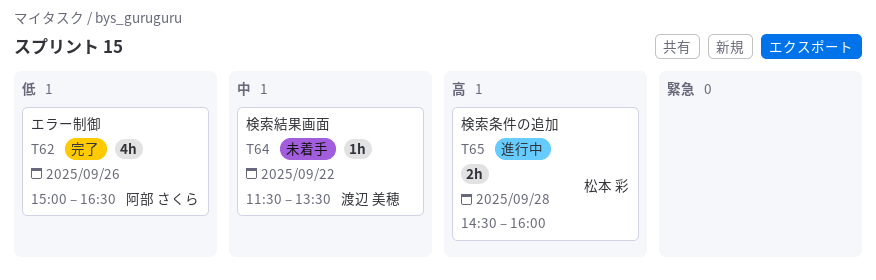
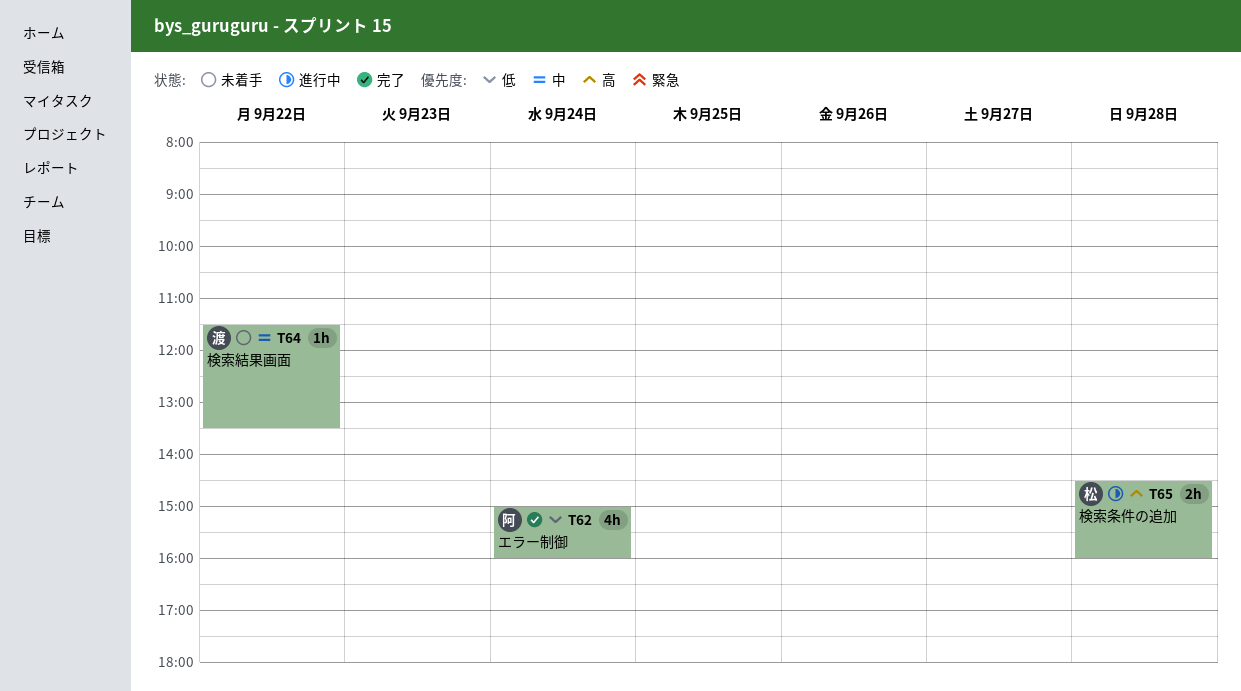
T62, day: Sep 26 -> Sep 24
T62, ends: 16:30 -> 16:00

